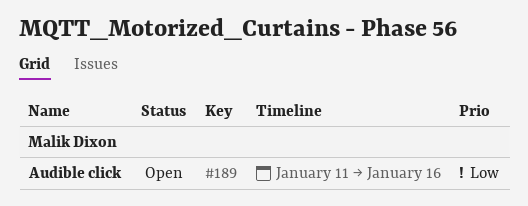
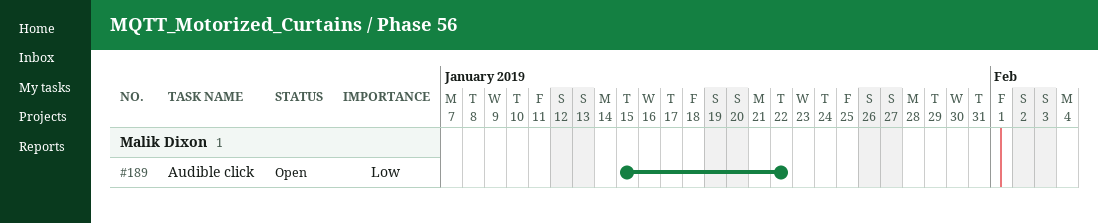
#189, start: Jan 11 -> Jan 15
#189, due: Jan 16 -> Jan 22

